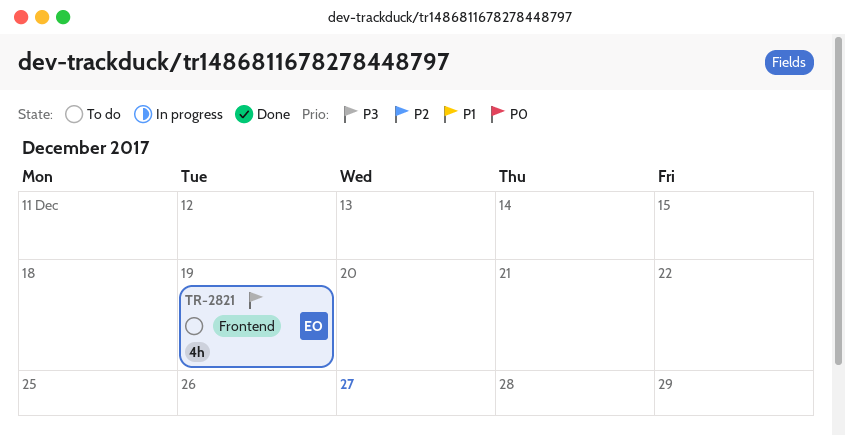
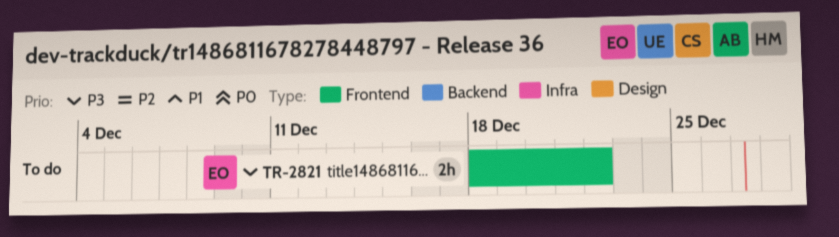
TR-2821, estimate: 4h -> 2h
TR-2821, due: Dec 19 -> Dec 22

